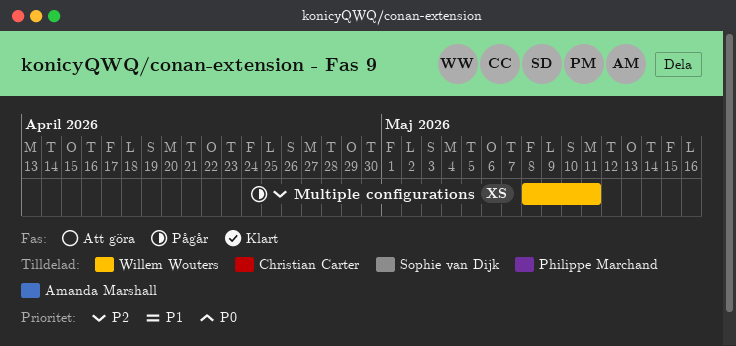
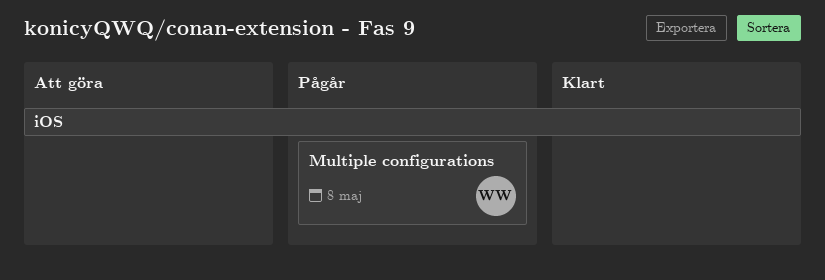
Multiple configurations, due: May 11 -> May 8

